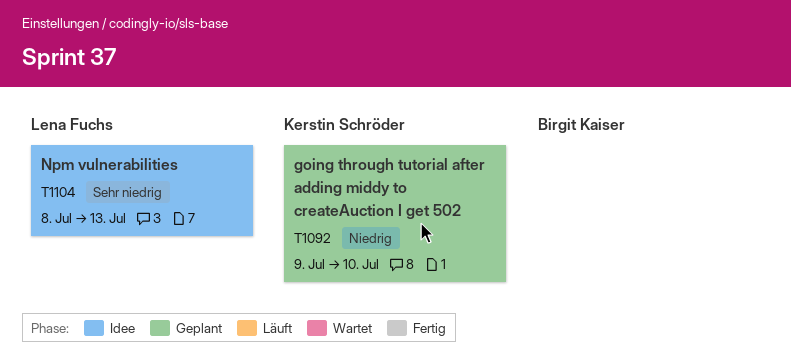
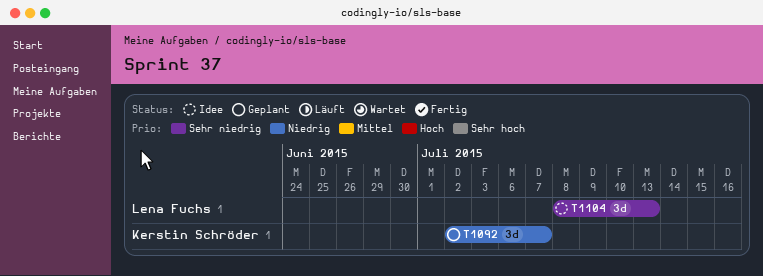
T1092, start: Jul 9 -> Jul 2
T1092, due: Jul 10 -> Jul 7

